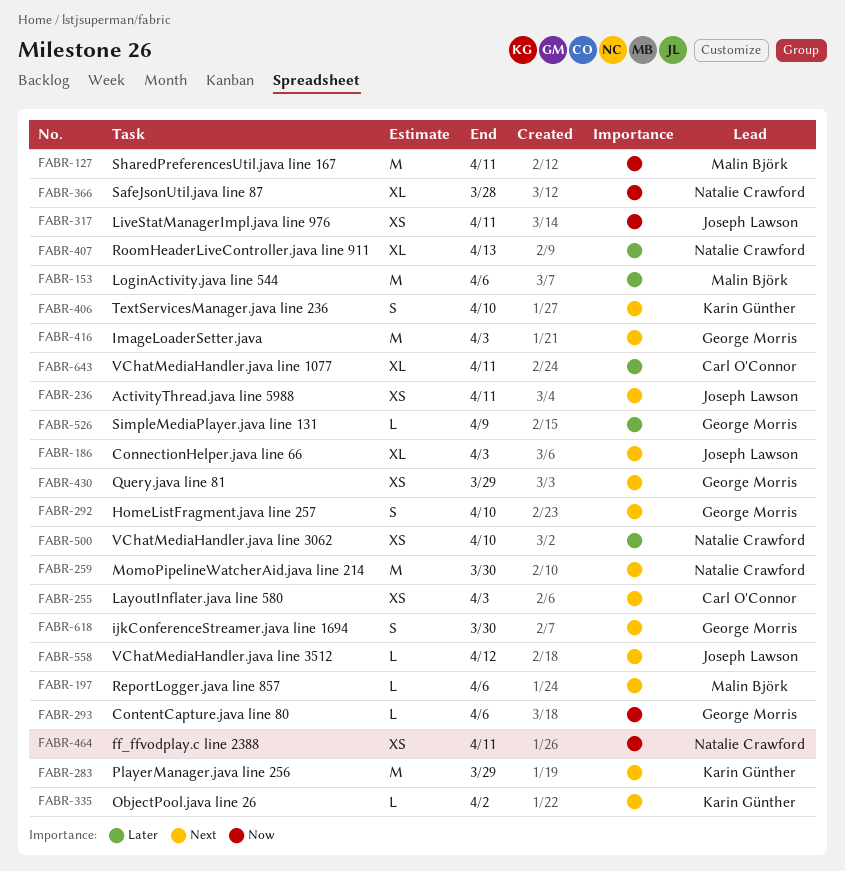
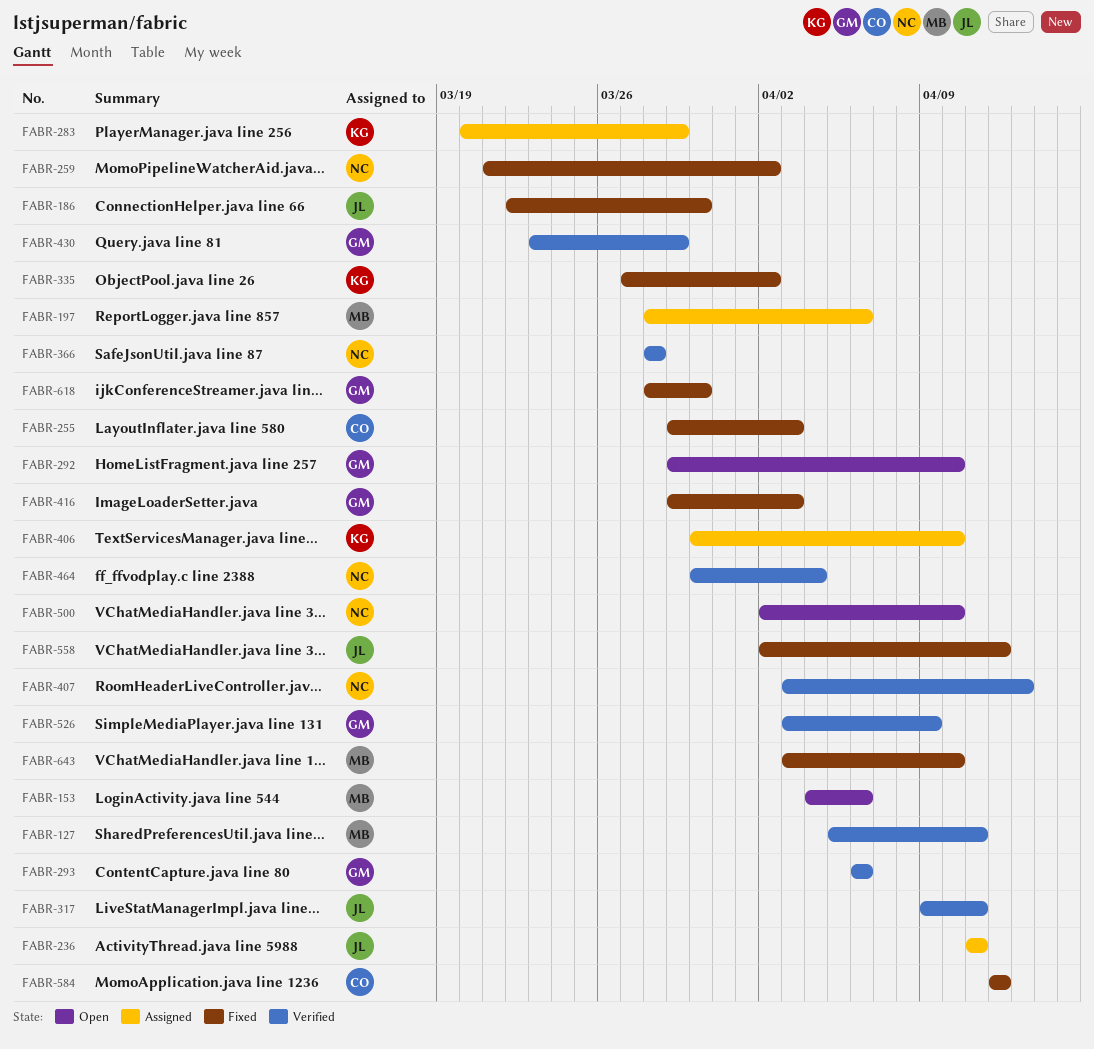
FABR-186, due: Apr 3 -> Mar 30
FABR-259, due: Mar 30 -> Apr 2
FABR-464, due: Apr 11 -> Apr 4
FABR-584: none -> present
FABR-643, owner: Carl O'Connor -> Malin Björk
FABR-643, due: Apr 11 -> Apr 10

